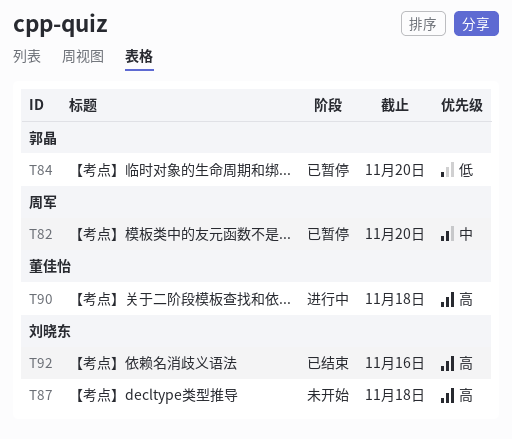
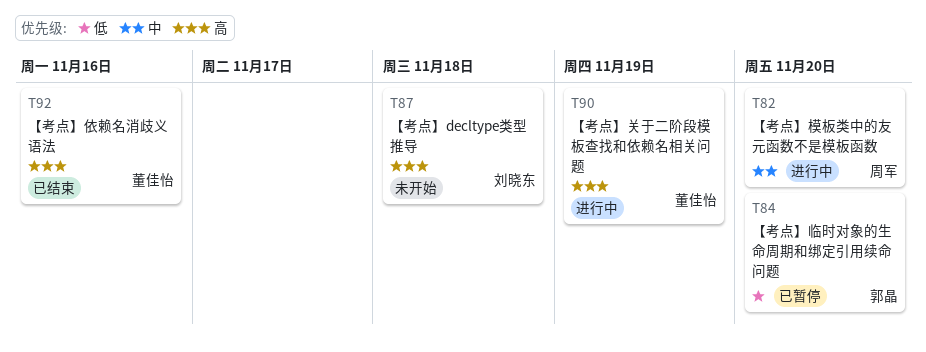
T82, status: 已暂停 -> 进行中
T90, due: Nov 18 -> Nov 19
T92, owner: 刘晓东 -> 董佳怡

